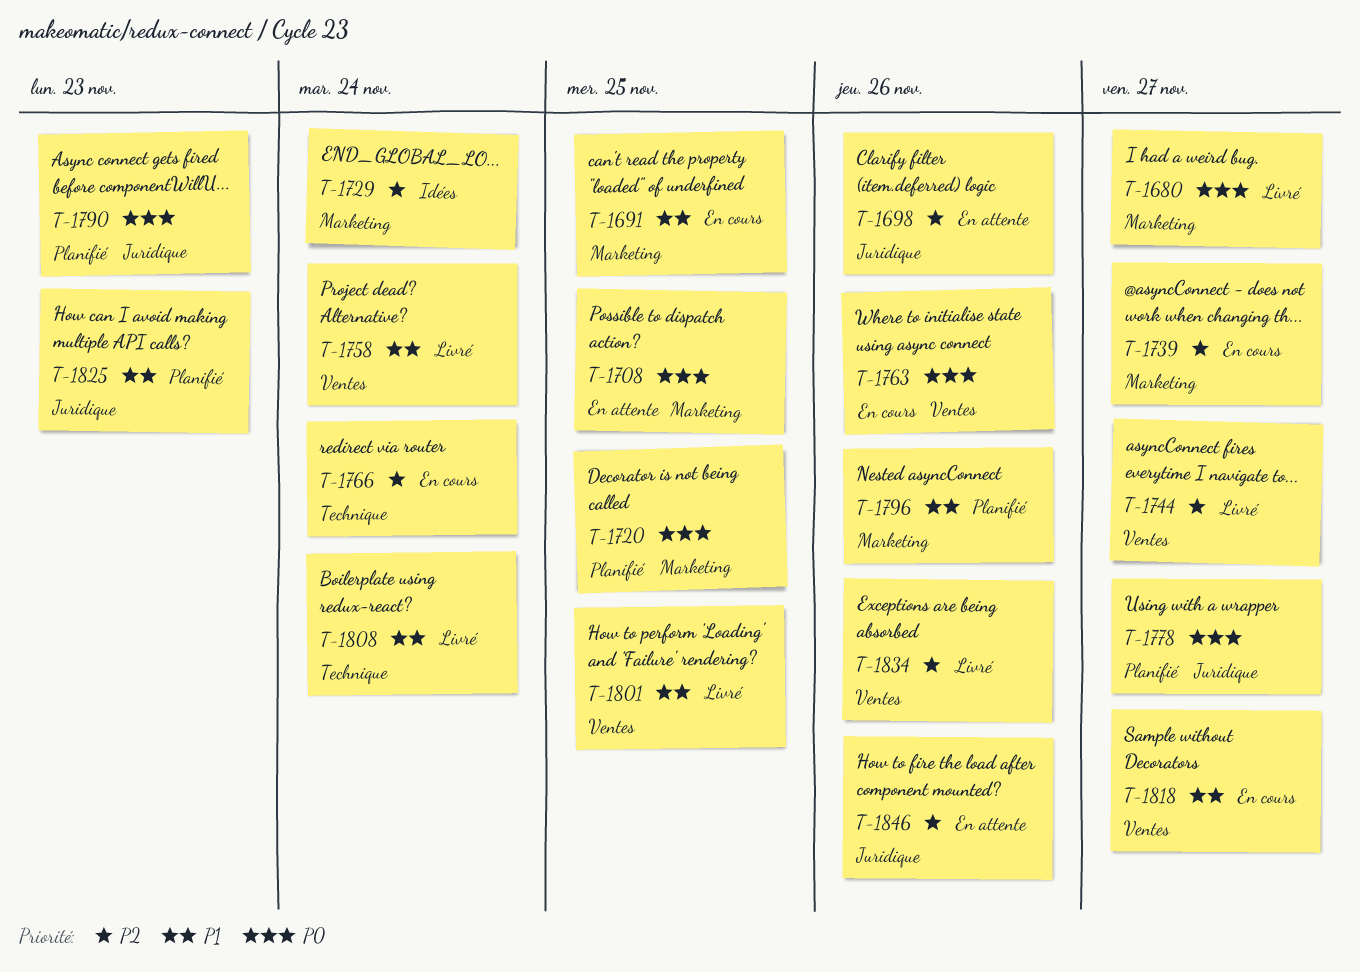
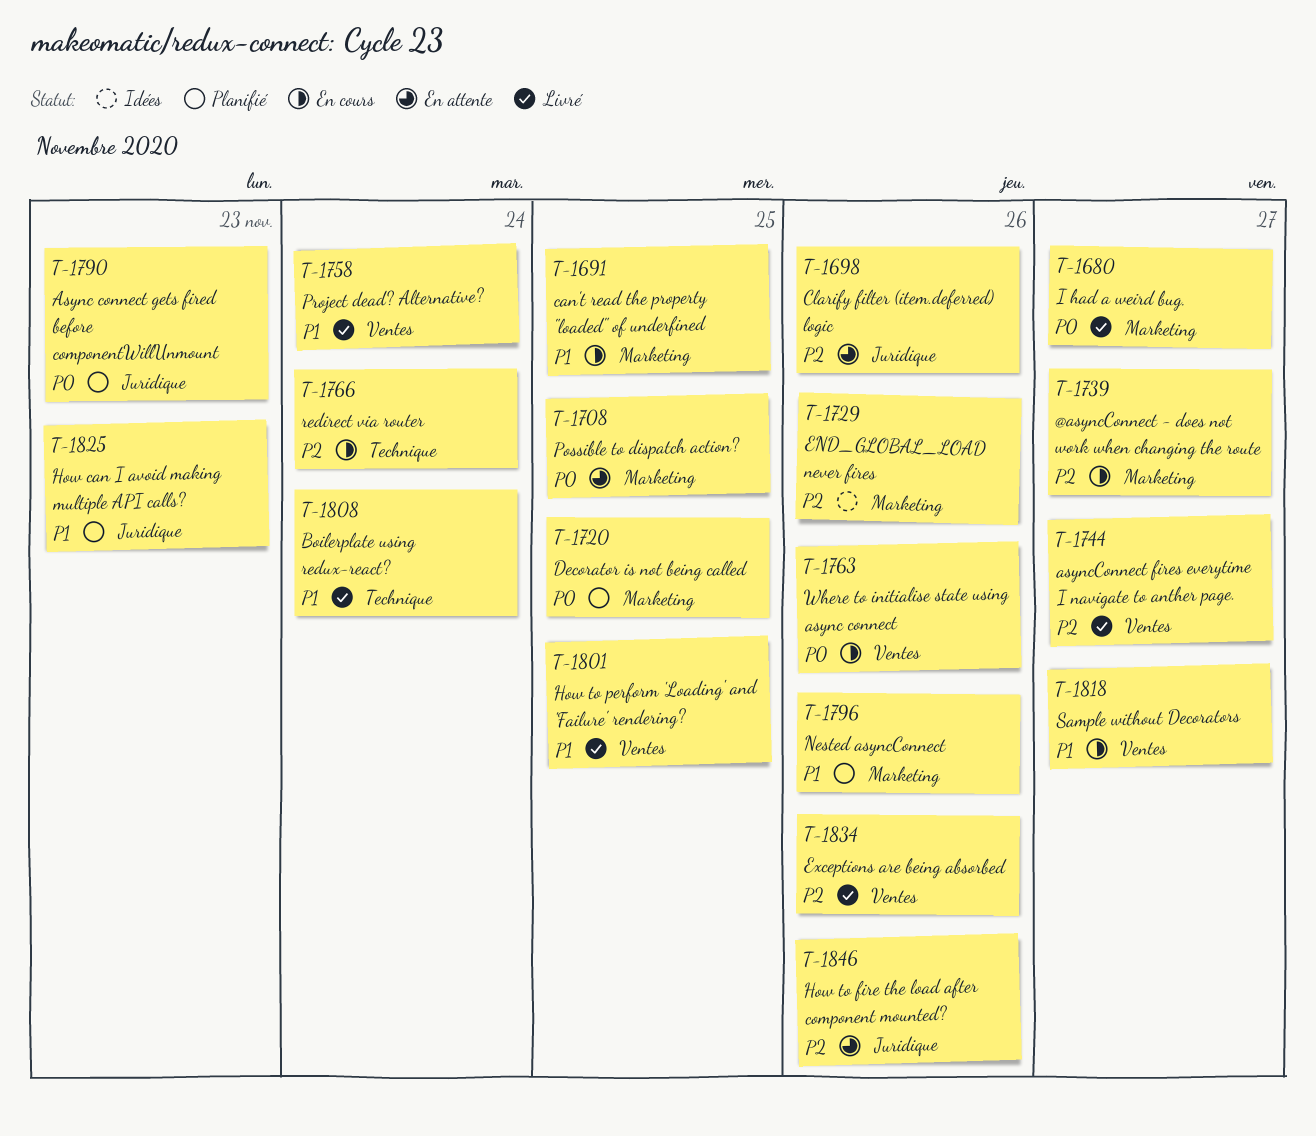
T-1729, due: Nov 24 -> Nov 26
T-1778: present -> none

